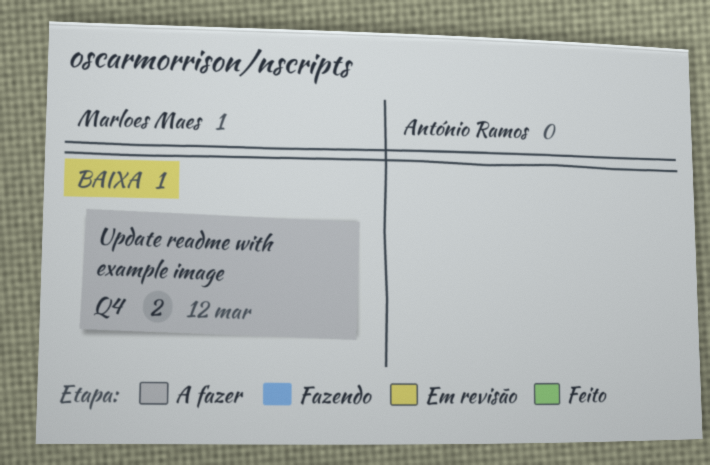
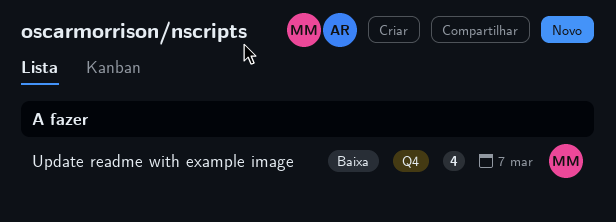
Update readme with example image, estimate: 2 -> 4
Update readme with example image, due: Mar 12 -> Mar 7

